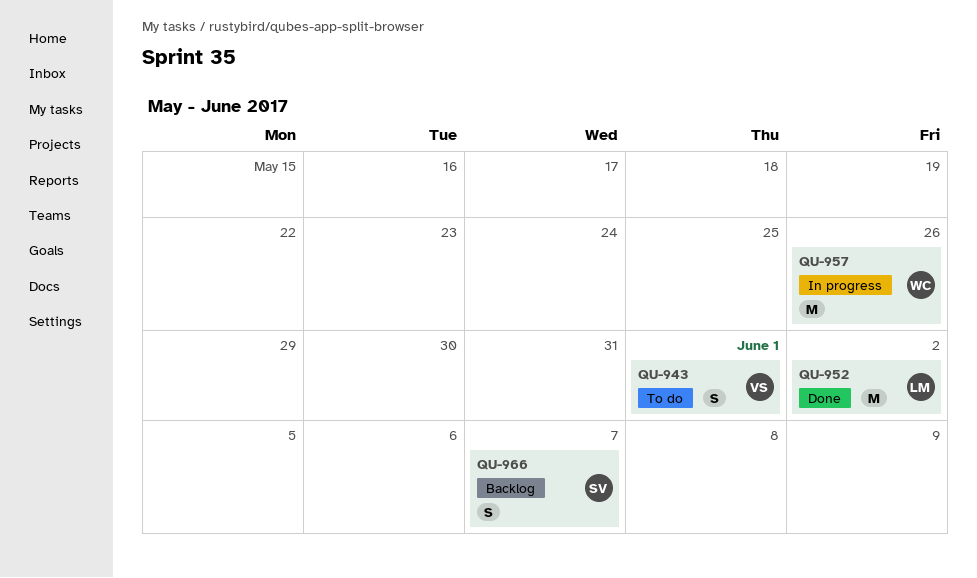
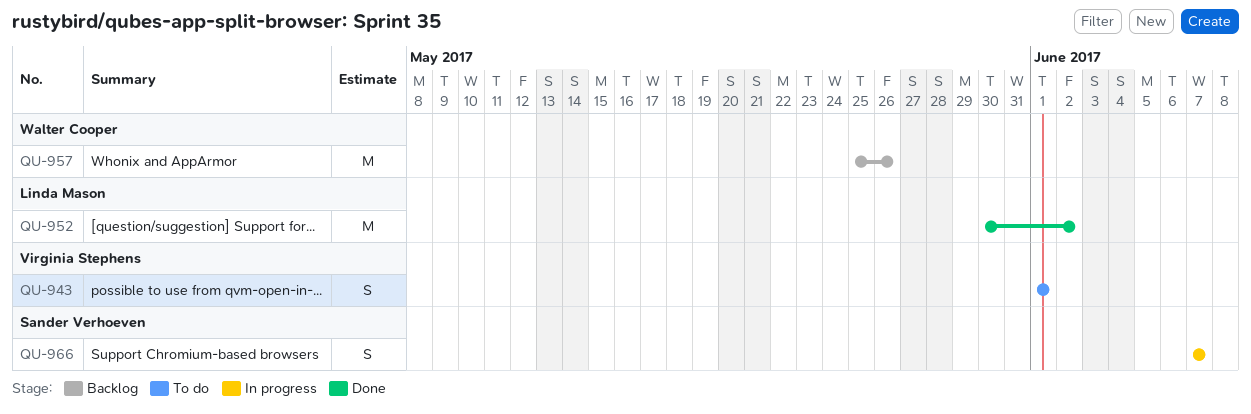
QU-957, status: In progress -> Backlog
QU-966, status: Backlog -> In progress

